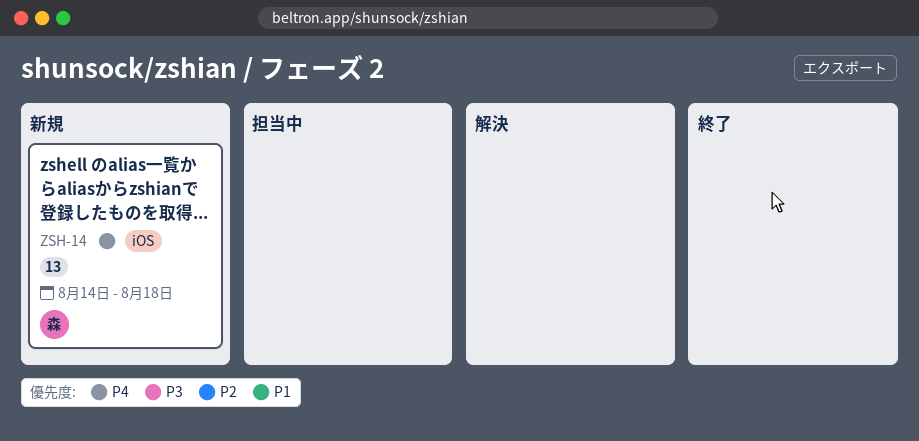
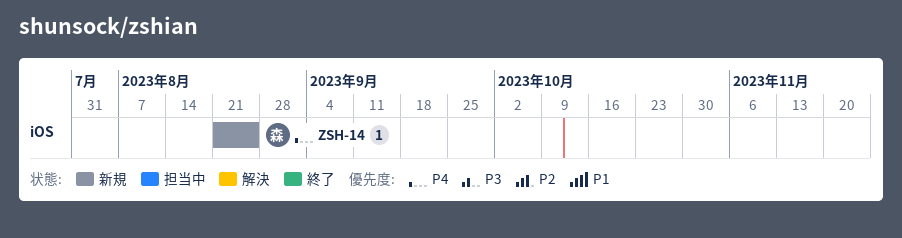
ZSH-14, estimate: 13 -> 1
ZSH-14, start: Aug 14 -> Aug 21
ZSH-14, due: Aug 18 -> Aug 25

